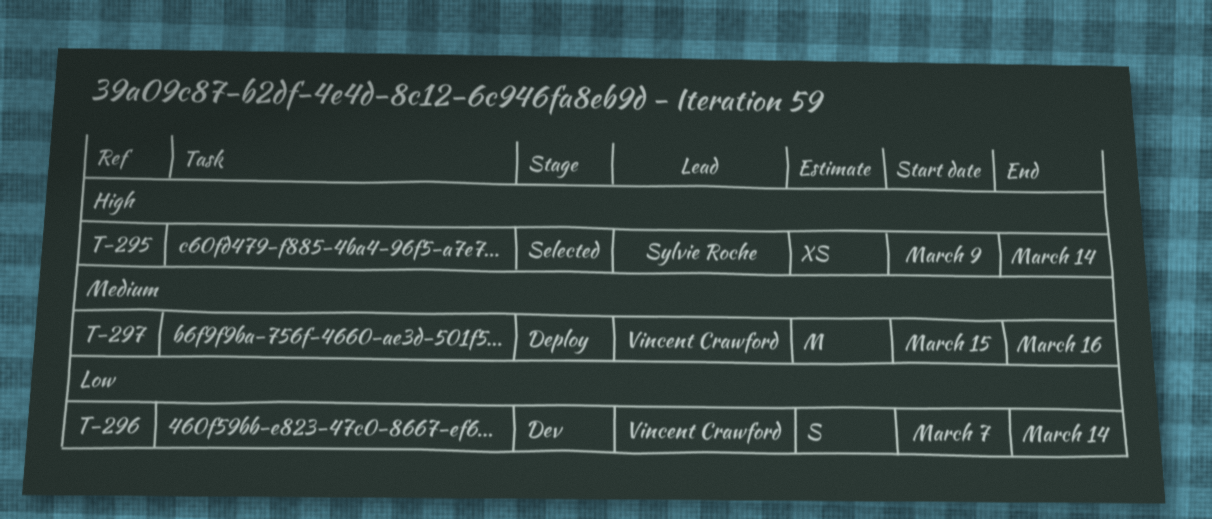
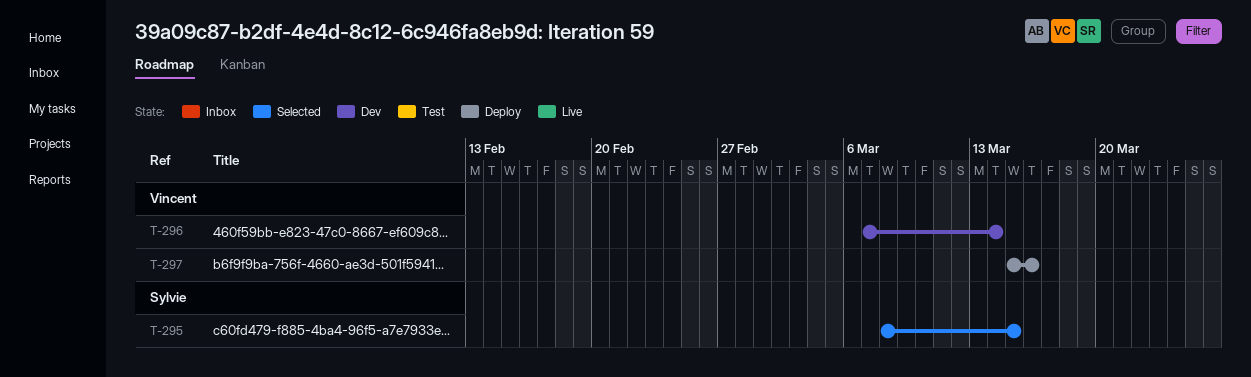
T-295, start: Mar 9 -> Mar 8
T-295, due: Mar 14 -> Mar 15

